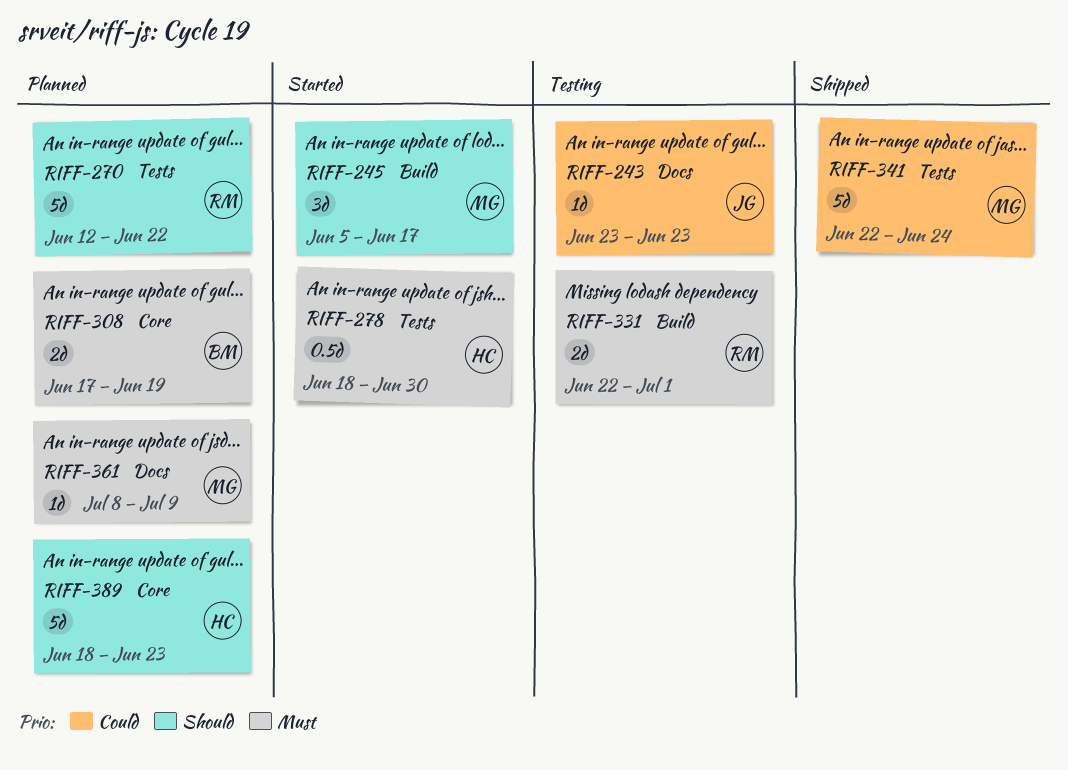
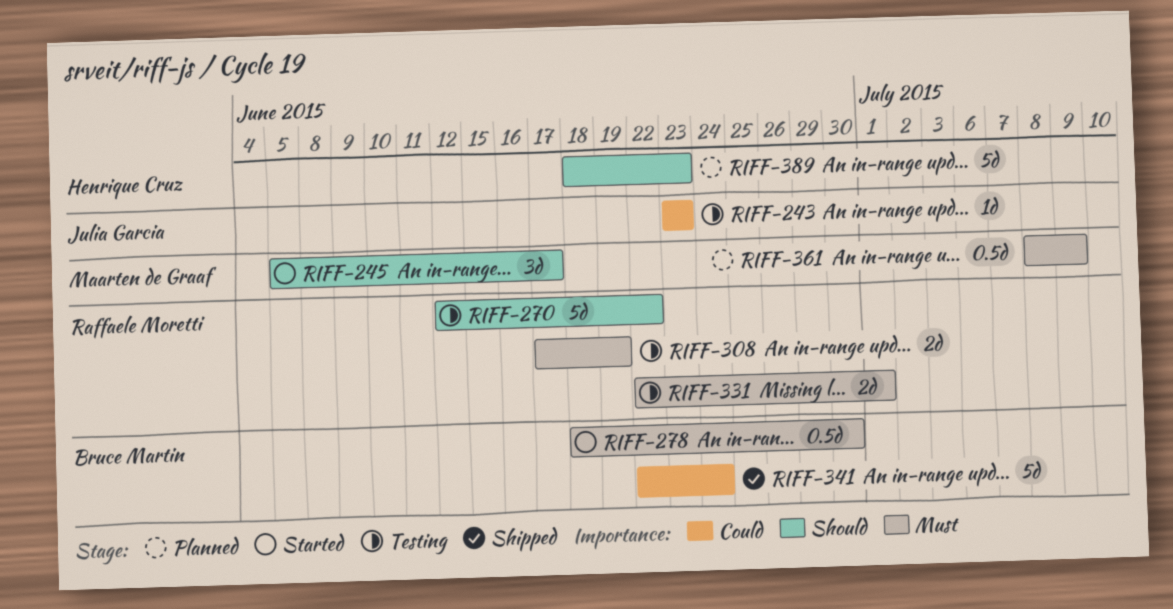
RIFF-270, status: Planned -> Testing
RIFF-278, owner: Henrique Cruz -> Bruce Martin
RIFF-308, status: Planned -> Testing
RIFF-308, owner: Bruce Martin -> Raffaele Moretti
RIFF-341, owner: Maarten de Graaf -> Bruce Martin
RIFF-361, estimate: 1d -> 0.5d

